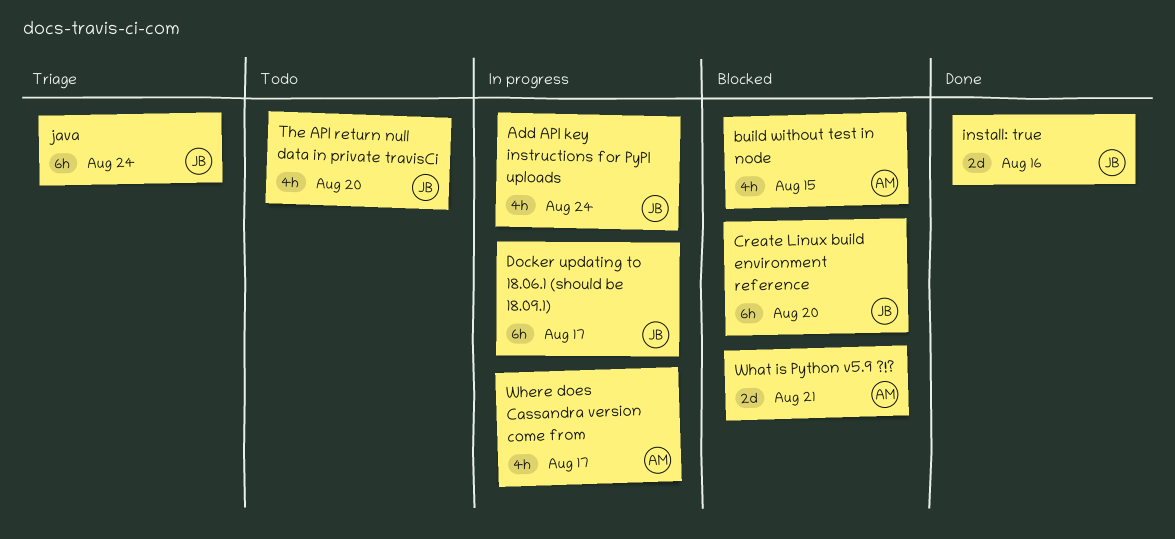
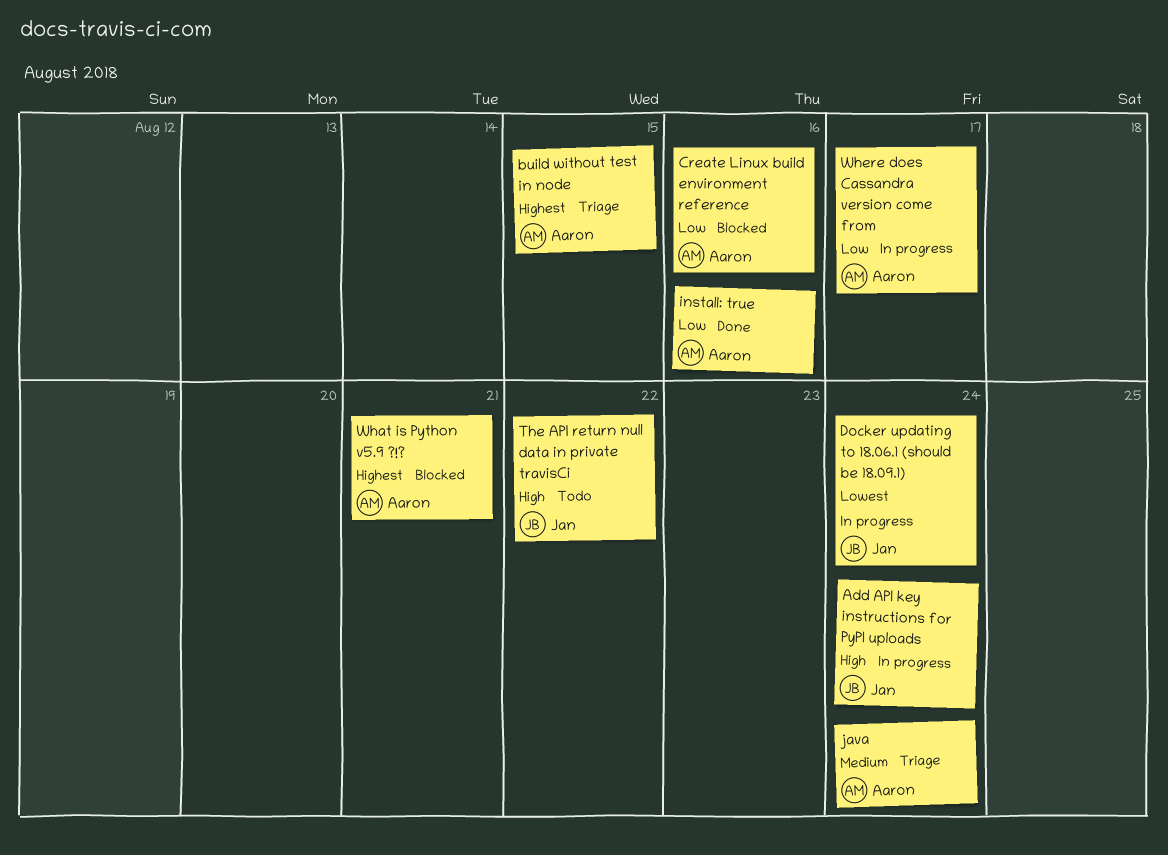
build without test in node, status: Blocked -> Triage
Create Linux build environment reference, owner: Jan -> Aaron
Create Linux build environment reference, due: Aug 20 -> Aug 16
Docker updating to 18.06.1 (should be 18.09.1), due: Aug 17 -> Aug 24
install: true, owner: Jan -> Aaron
java, owner: Jan -> Aaron
The API return null data in private travisCi, due: Aug 20 -> Aug 22

